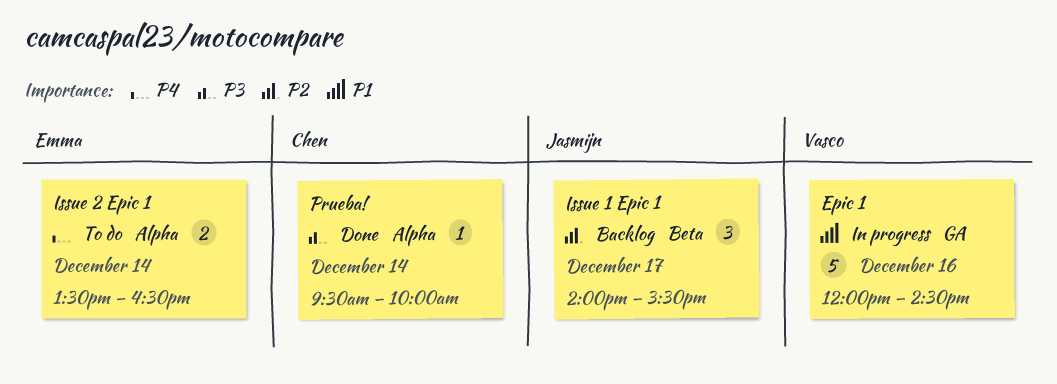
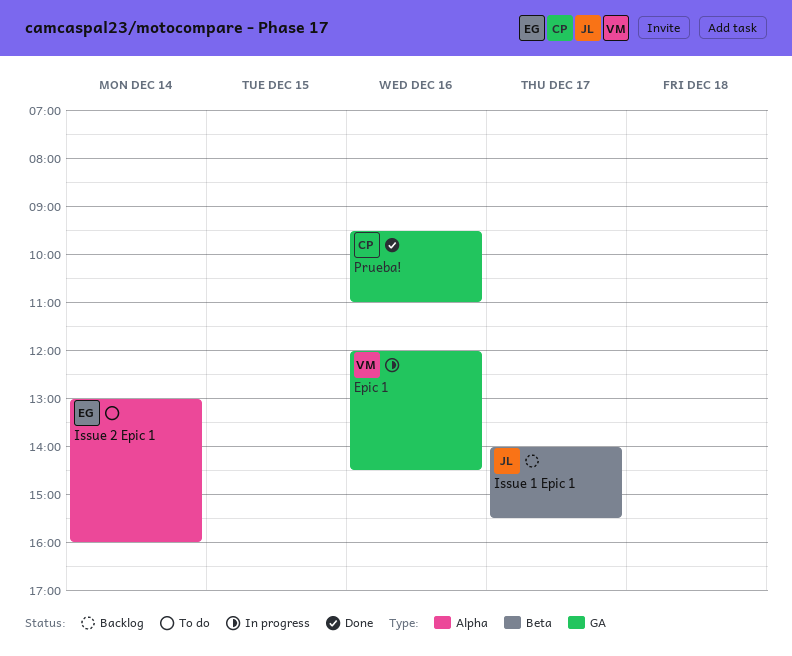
Issue 2 Epic 1, begins: 13:30 -> 13:00
Issue 2 Epic 1, ends: 16:30 -> 16:00
Prueba!, label: Alpha -> GA
Prueba!, day: Dec 14 -> Dec 16
Prueba!, ends: 10:00 -> 11:00

